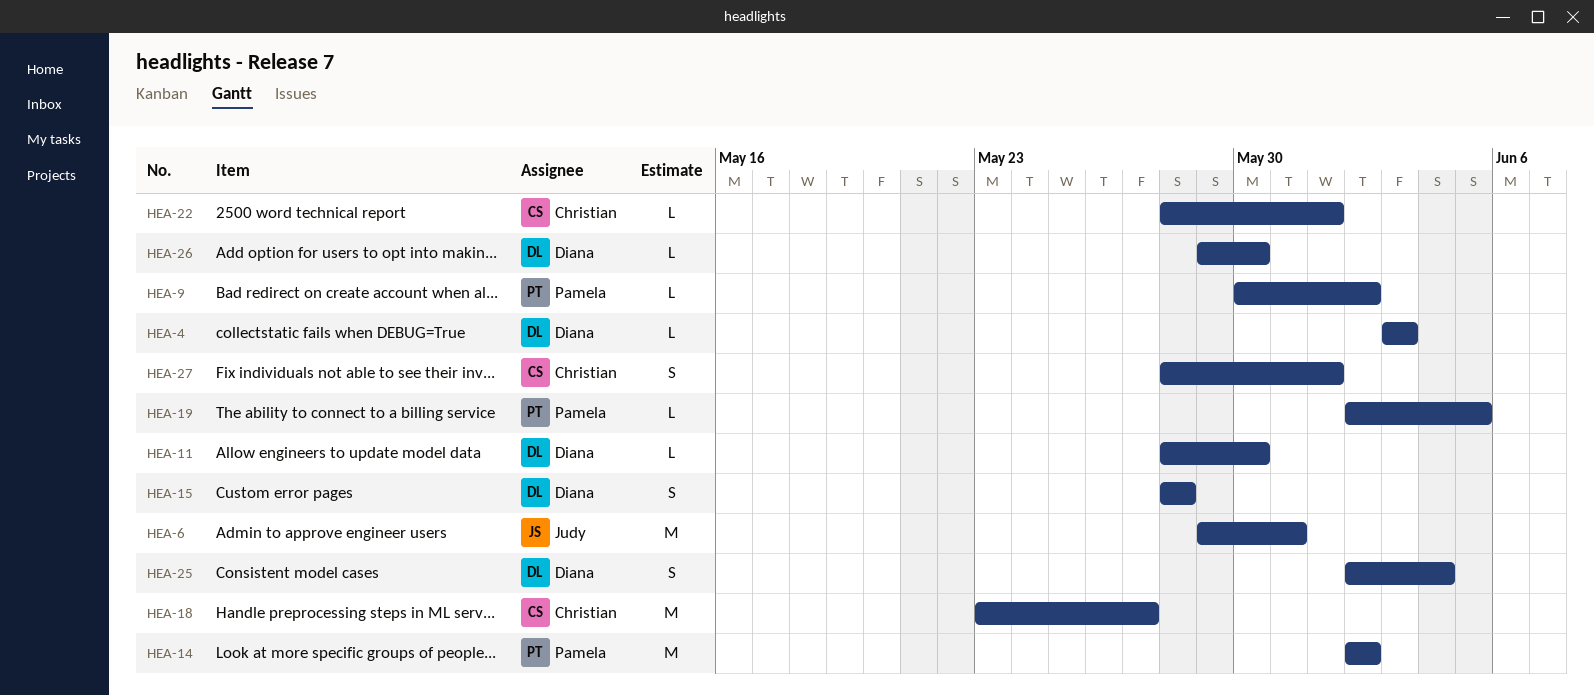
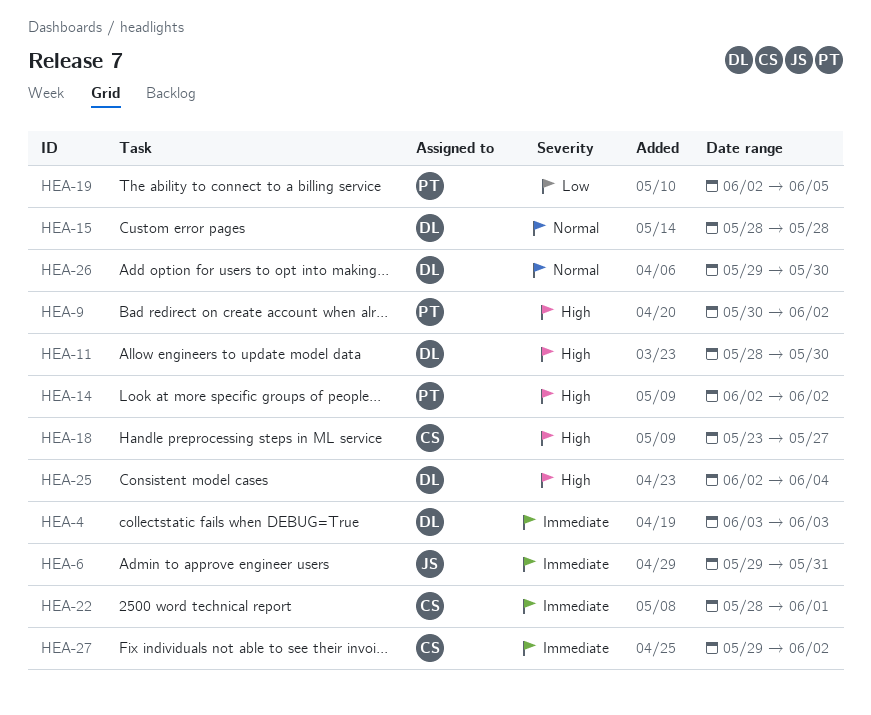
HEA-27, start: May 28 -> May 29
HEA-27, due: Jun 1 -> Jun 2

